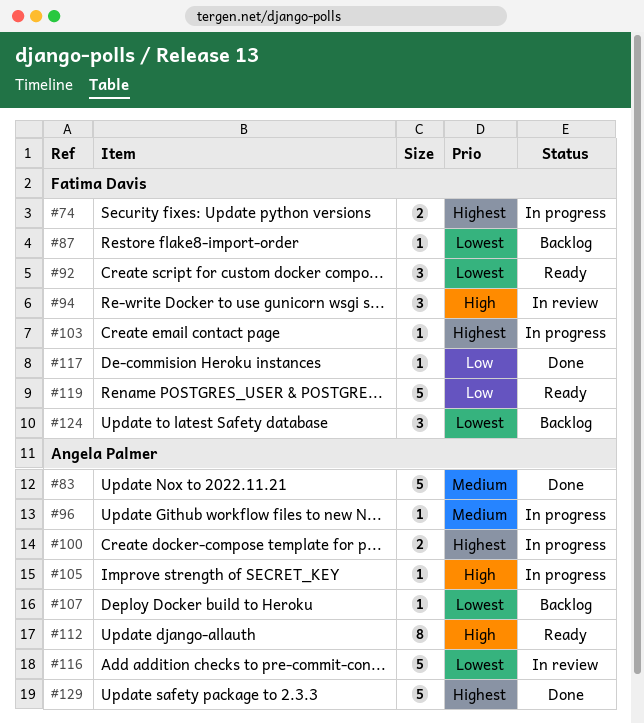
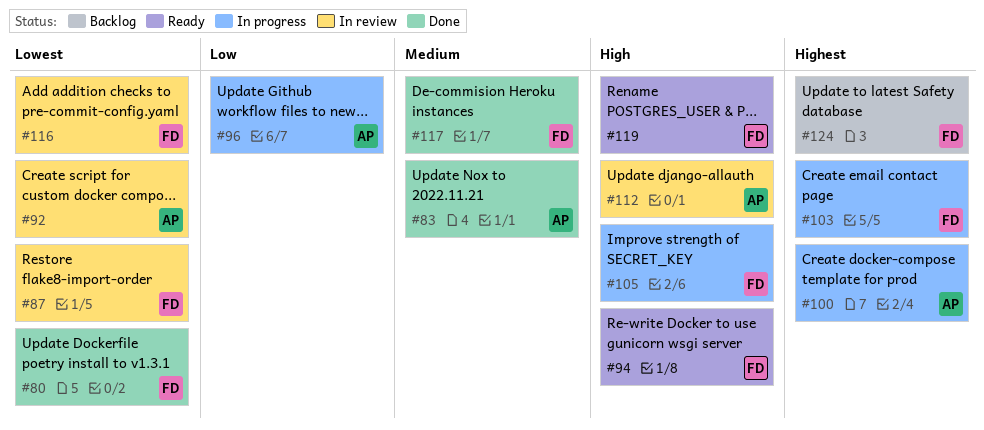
#74: present -> none
#80: none -> present
#87, status: Backlog -> In review
#92, status: Ready -> In review
#92, owner: Fatima Davis -> Angela Palmer
#94, status: In review -> Ready
#96, priority: Medium -> Low
#105, owner: Angela Palmer -> Fatima Davis
#107: present -> none
#112, status: Ready -> In review
#116, owner: Angela Palmer -> Fatima Davis
#117, priority: Low -> Medium
#119, priority: Low -> High
#124, priority: Lowest -> Highest
#129: present -> none

